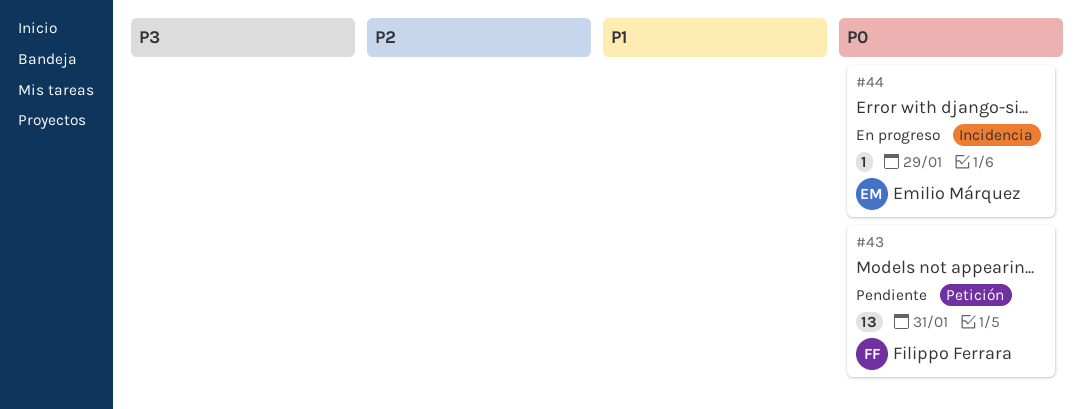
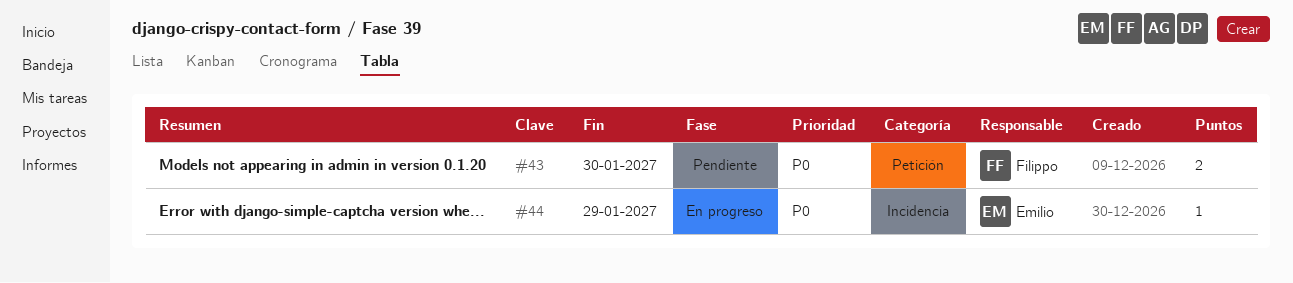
#43, estimate: 13 -> 2
#43, due: Jan 31 -> Jan 30

